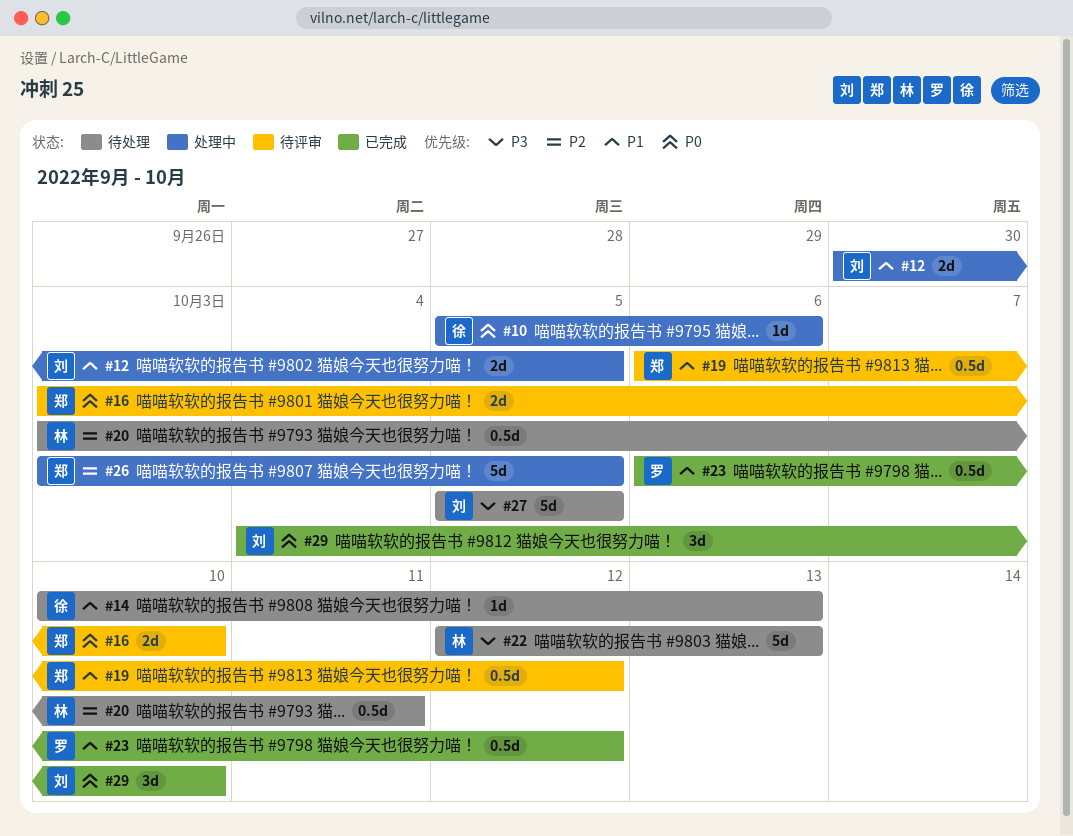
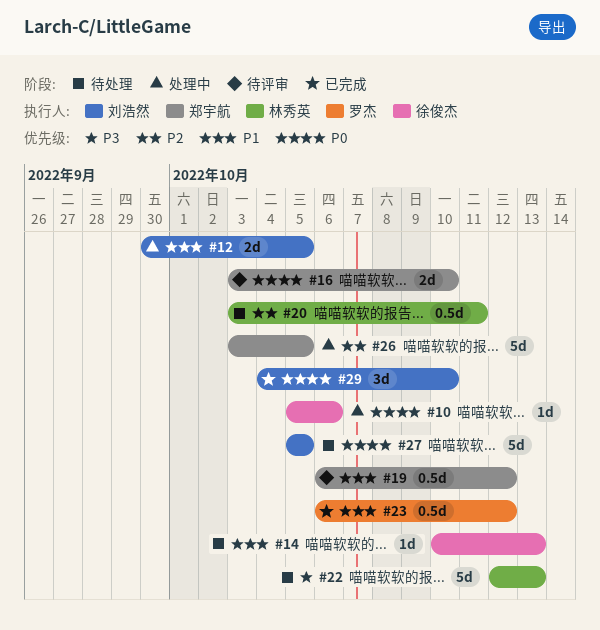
#27, priority: P3 -> P0

